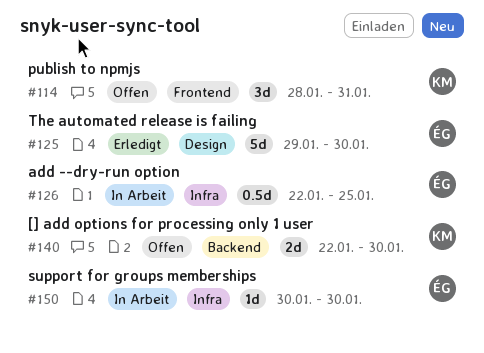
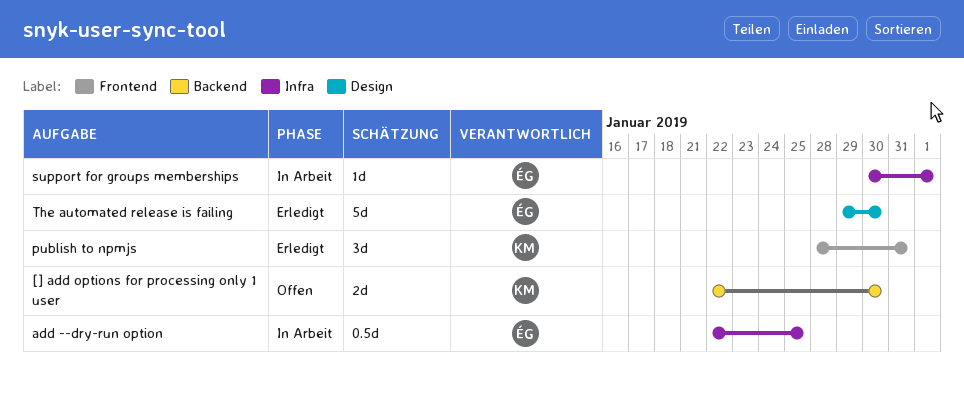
publish to npmjs, status: Offen -> Erledigt
support for groups memberships, due: Jan 30 -> Feb 1

